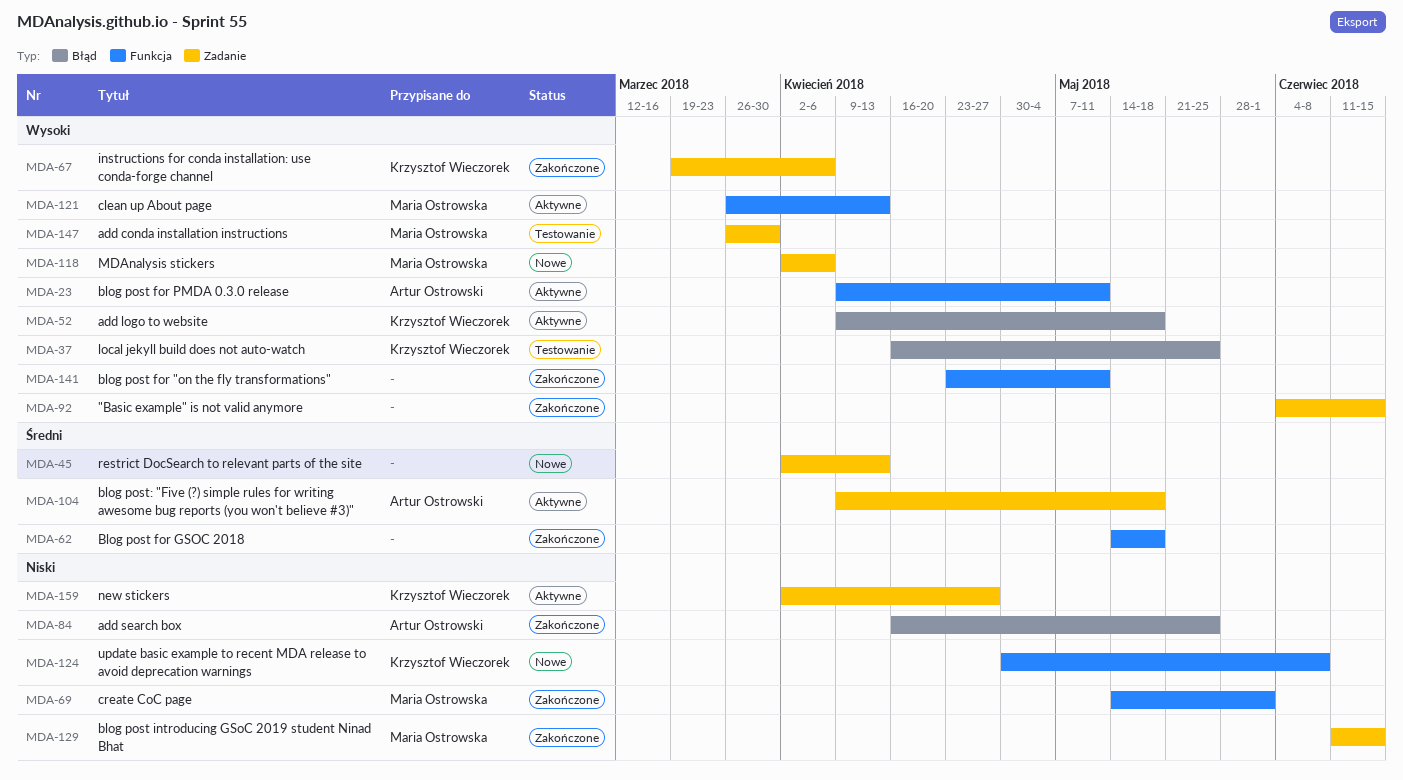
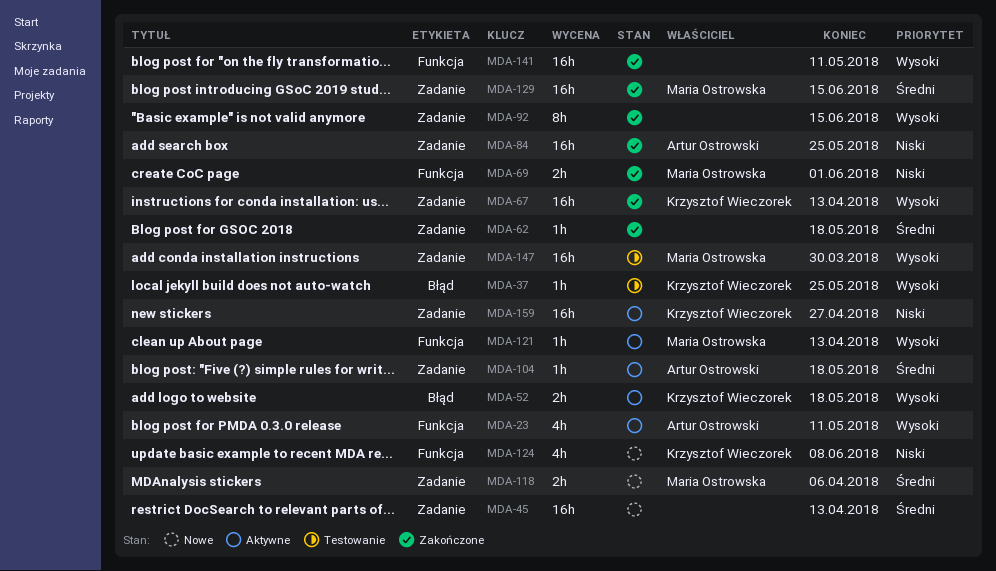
MDA-62, label: Funkcja -> Zadanie
MDA-67, due: Apr 6 -> Apr 13
MDA-84, label: Błąd -> Zadanie
MDA-118, priority: Wysoki -> Średni
MDA-129, priority: Niski -> Średni

